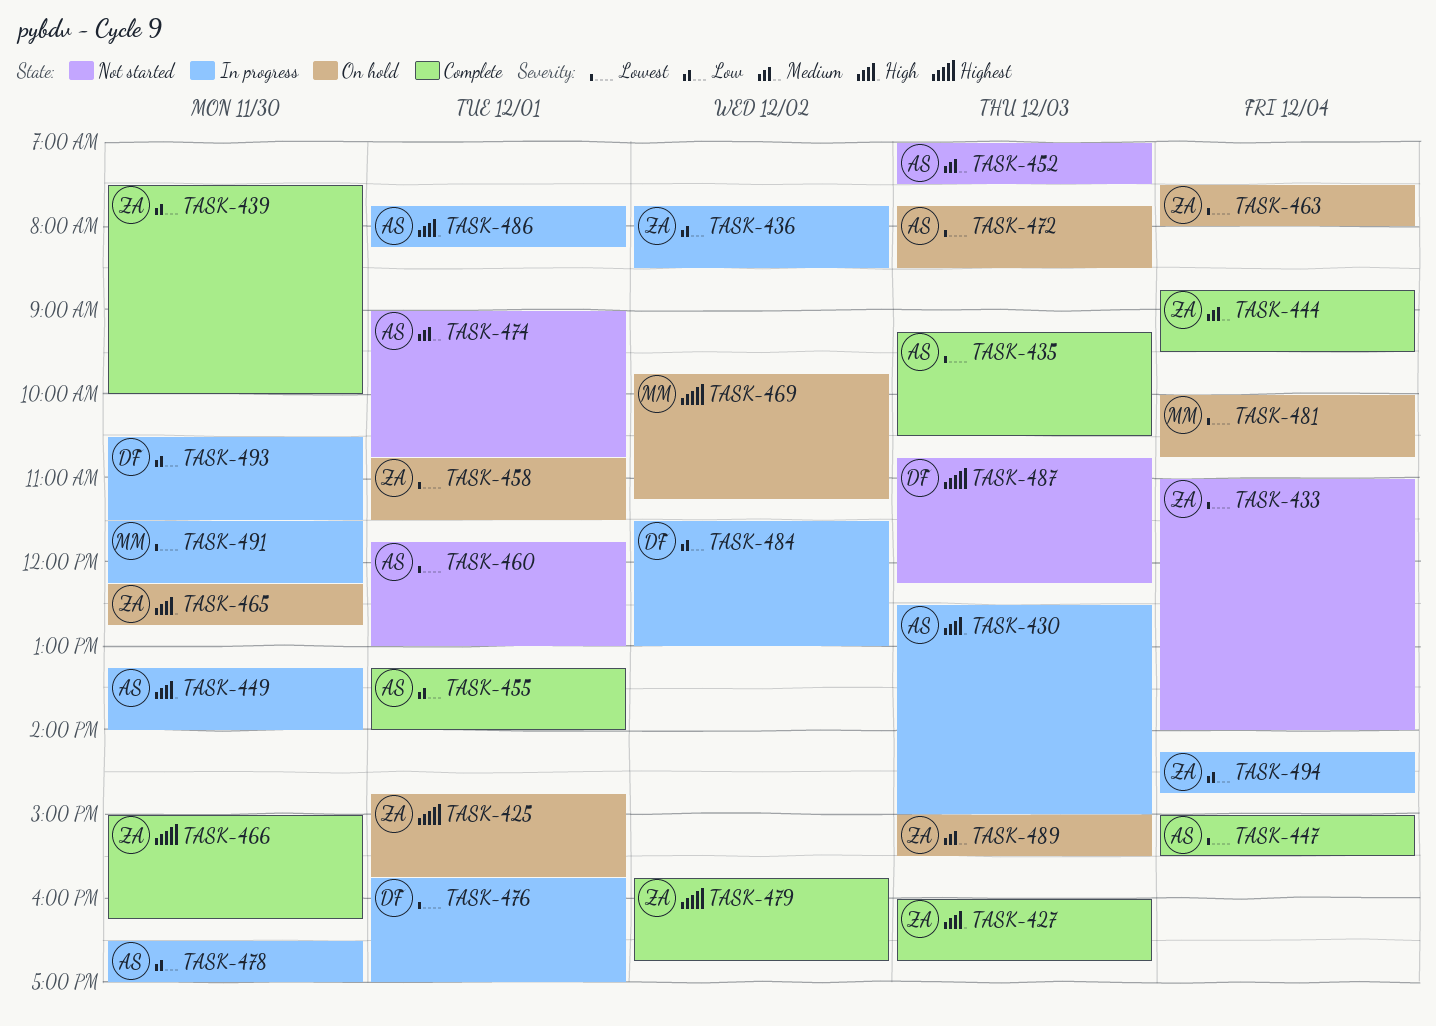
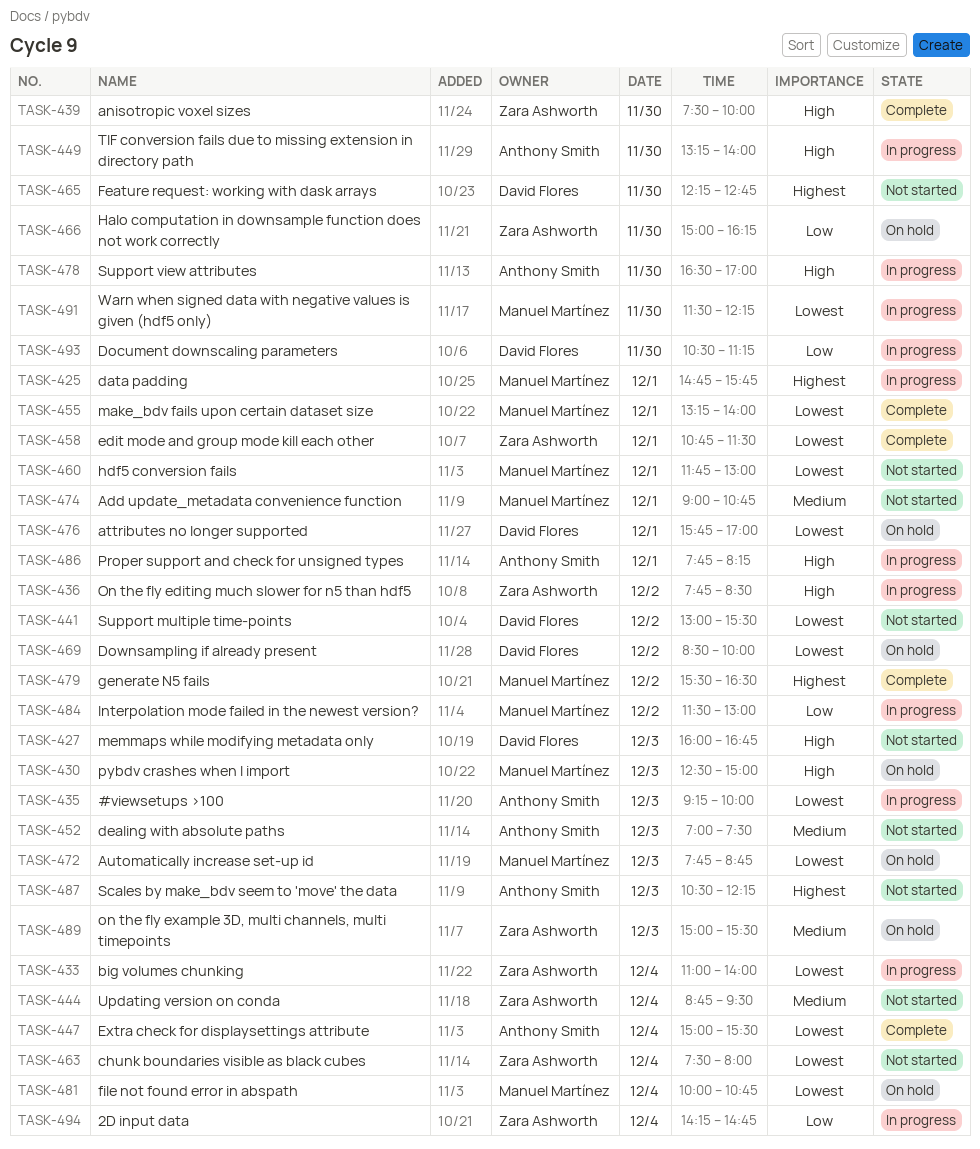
TASK-425, status: On hold -> In progress
TASK-425, owner: Zara Ashworth -> Manuel Martínez
TASK-427, status: Complete -> Not started
TASK-427, owner: Zara Ashworth -> David Flores
TASK-430, status: In progress -> On hold
TASK-430, owner: Anthony Smith -> Manuel Martínez
TASK-433, status: Not started -> In progress
TASK-435, status: Complete -> In progress
TASK-435, ends: 10:30 -> 10:00
TASK-436, priority: Low -> High
TASK-439, priority: Low -> High
TASK-441: none -> present
TASK-444, status: Complete -> Not started
TASK-455, owner: Anthony Smith -> Manuel Martínez
TASK-455, priority: Low -> Lowest
TASK-458, status: On hold -> Complete
TASK-460, owner: Anthony Smith -> Manuel Martínez
TASK-463, status: On hold -> Not started
TASK-465, status: On hold -> Not started
TASK-465, owner: Zara Ashworth -> David Flores
TASK-465, priority: High -> Highest
TASK-466, status: Complete -> On hold
TASK-466, priority: Highest -> Low
TASK-469, owner: Manuel Martínez -> David Flores
TASK-469, priority: Highest -> Lowest
TASK-469, begins: 09:45 -> 08:30
TASK-469, ends: 11:15 -> 10:00
TASK-472, owner: Anthony Smith -> Manuel Martínez
TASK-472, ends: 08:30 -> 08:45
TASK-474, owner: Anthony Smith -> Manuel Martínez
TASK-476, status: In progress -> On hold
TASK-478, priority: Low -> High
TASK-479, owner: Zara Ashworth -> Manuel Martínez
TASK-479, begins: 15:45 -> 15:30
TASK-479, ends: 16:45 -> 16:30
TASK-484, owner: David Flores -> Manuel Martínez
TASK-487, owner: David Flores -> Anthony Smith
TASK-487, begins: 10:45 -> 10:30
TASK-493, ends: 11:30 -> 11:15

